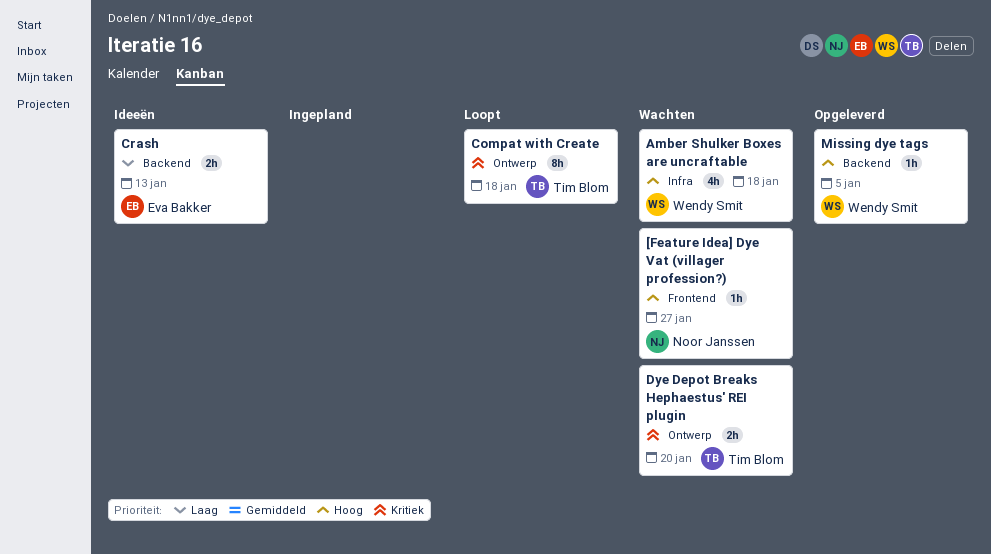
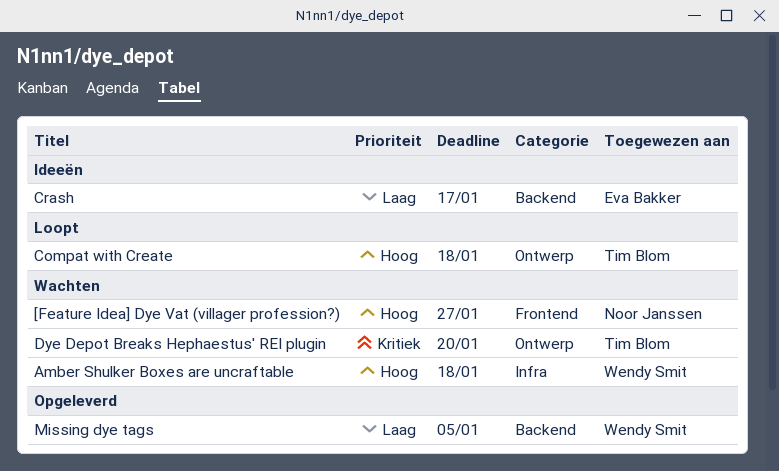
Compat with Create, priority: Kritiek -> Hoog
Crash, due: Jan 13 -> Jan 17
Missing dye tags, priority: Hoog -> Laag

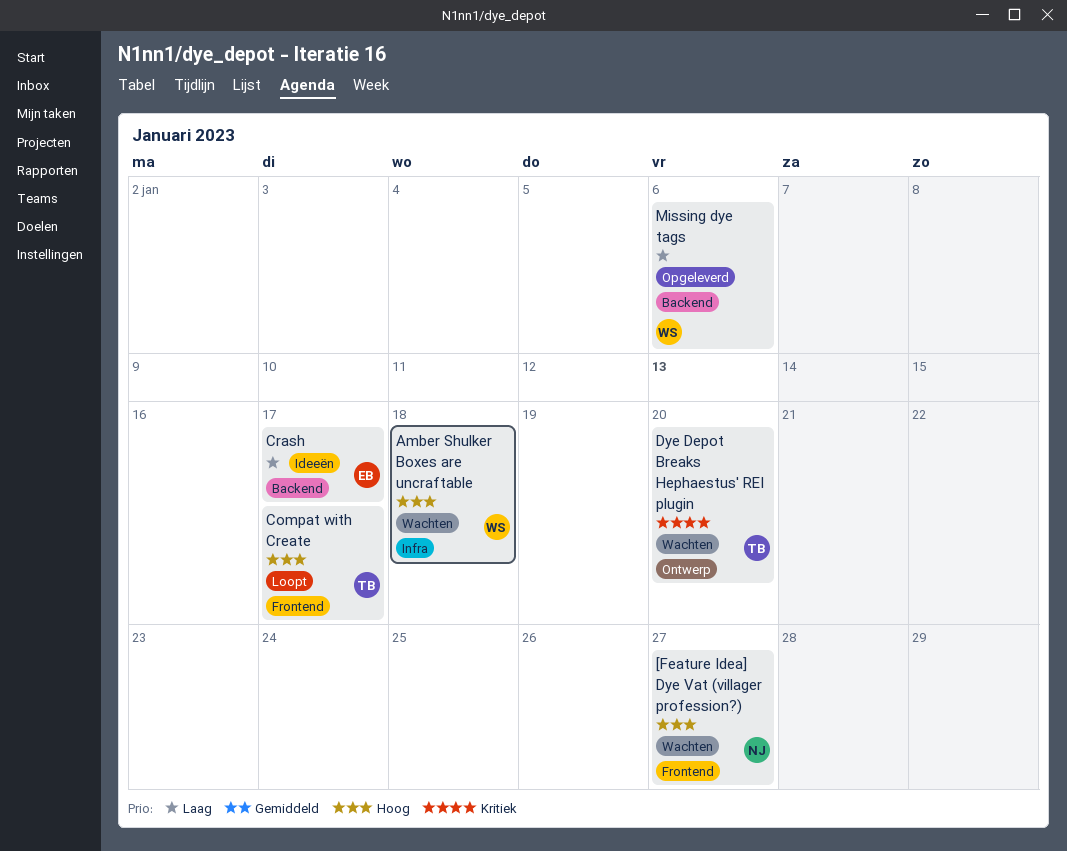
Compat with Create, label: Ontwerp -> Frontend
Compat with Create, due: Jan 18 -> Jan 17
Missing dye tags, due: Jan 5 -> Jan 6

